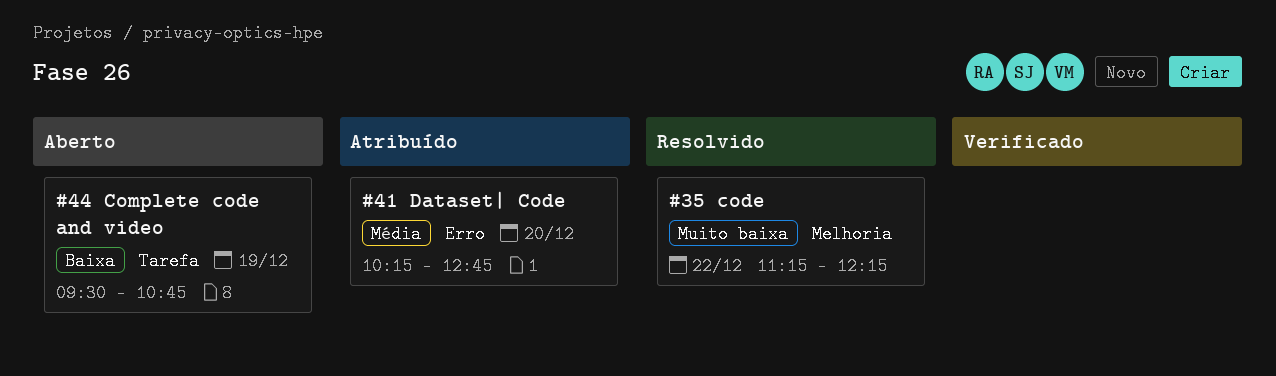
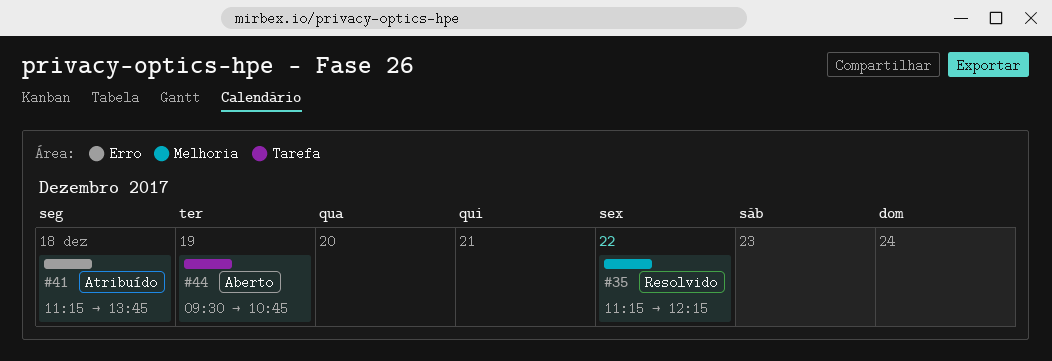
#41, day: Dec 20 -> Dec 18
#41, begins: 10:15 -> 11:15
#41, ends: 12:45 -> 13:45

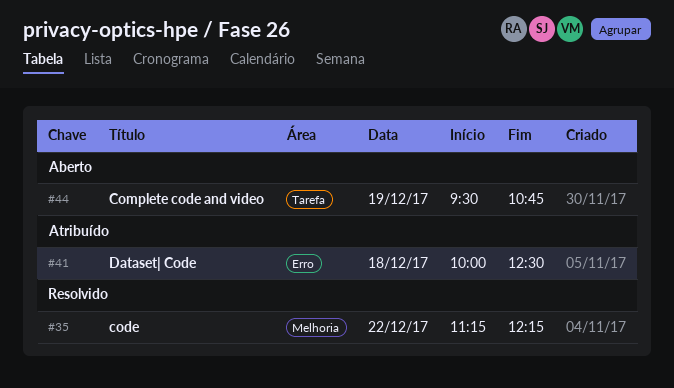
#41, begins: 11:15 -> 10:00
#41, ends: 13:45 -> 12:30

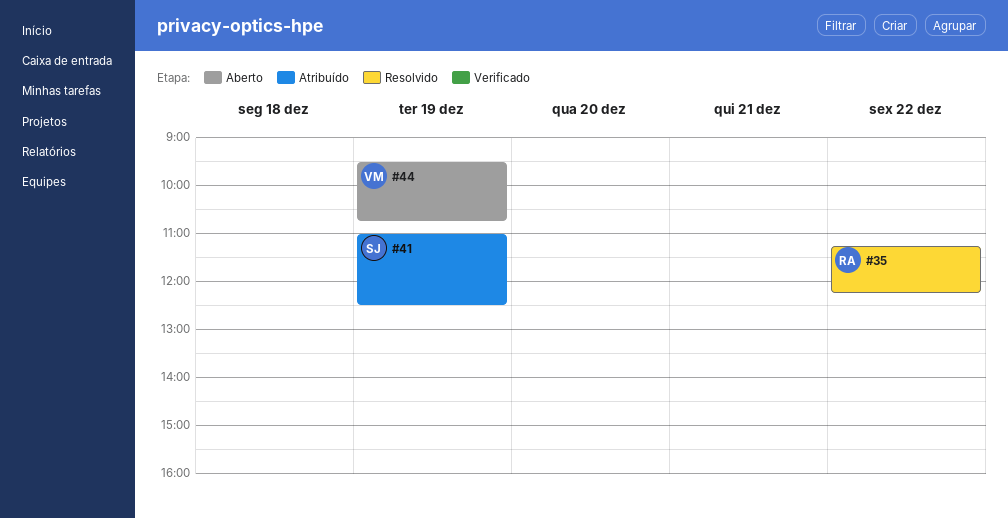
#41, day: Dec 18 -> Dec 19
#41, begins: 10:00 -> 11:00

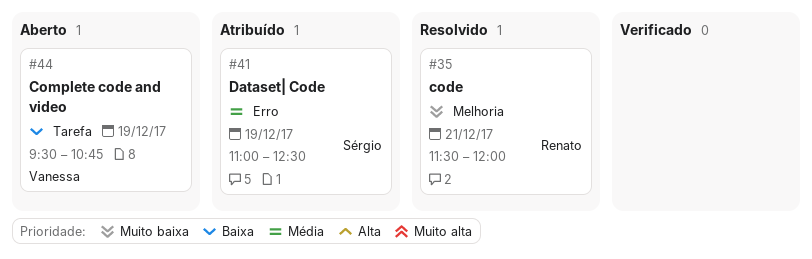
#35, day: Dec 22 -> Dec 21
#35, begins: 11:15 -> 11:30
#35, ends: 12:15 -> 12:00

